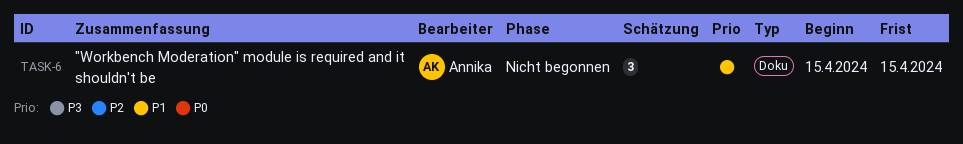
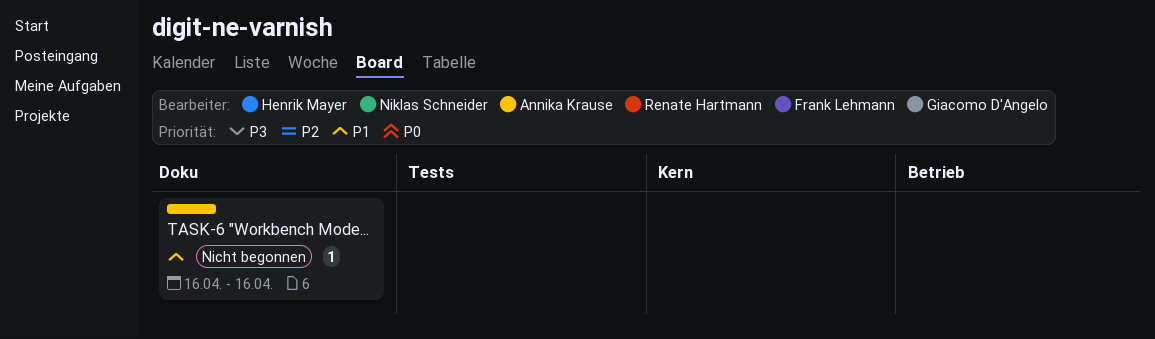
TASK-6, estimate: 3 -> 1
TASK-6, start: Apr 15 -> Apr 16
TASK-6, due: Apr 15 -> Apr 16

